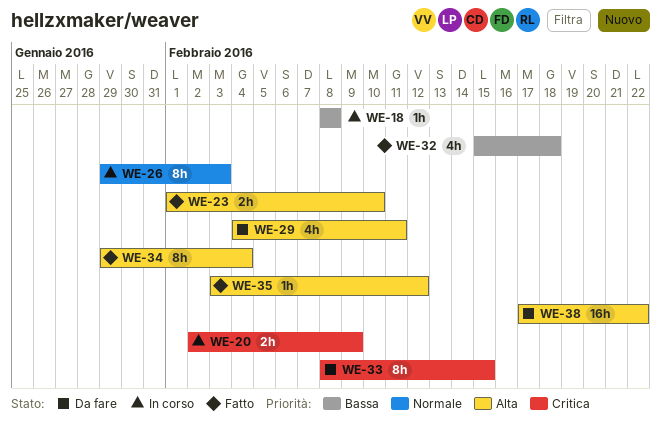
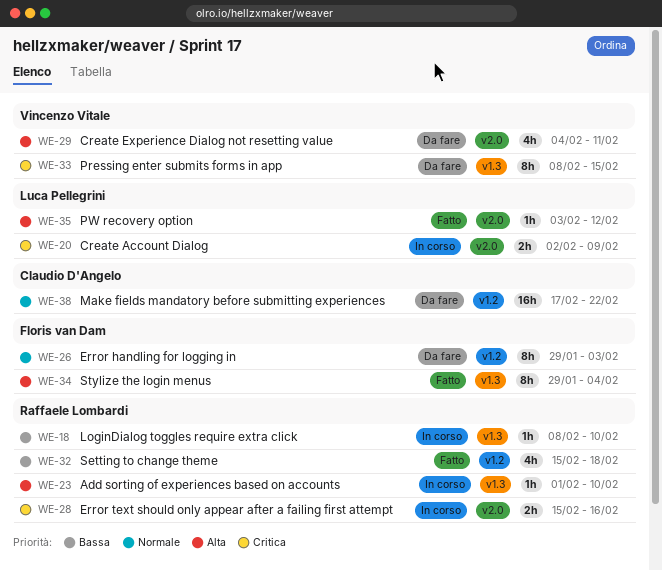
WE-18, due: Feb 8 -> Feb 10
WE-23, status: Fatto -> In corso
WE-23, estimate: 2h -> 1h
WE-26, status: In corso -> Da fare
WE-28: none -> present
WE-38, priority: Alta -> Normale

